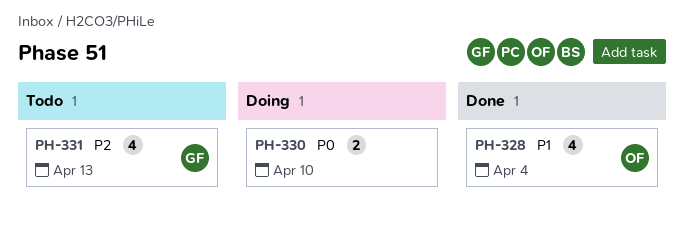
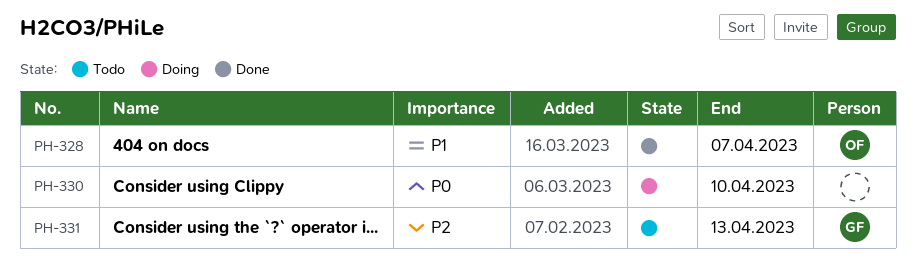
PH-328, due: Apr 4 -> Apr 7

